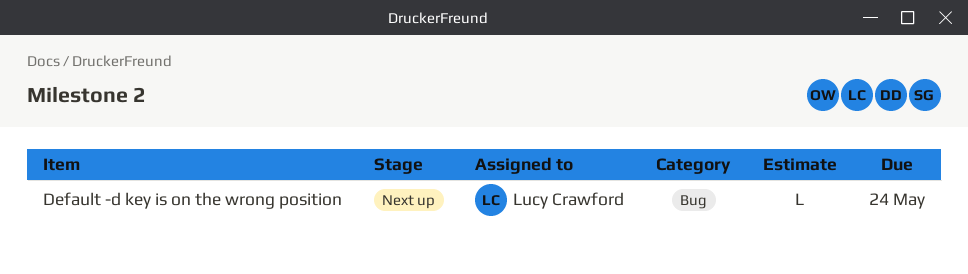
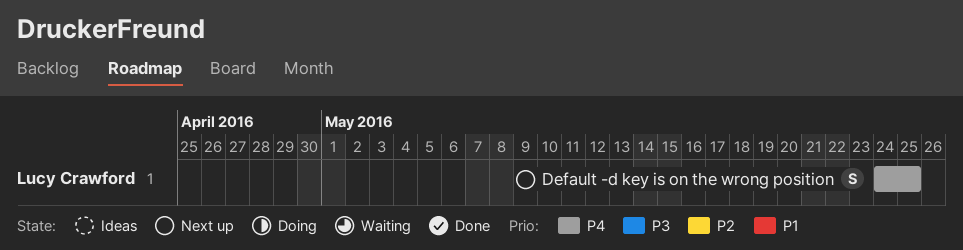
Default -d key is on the wrong position, estimate: L -> S
Default -d key is on the wrong position, due: May 24 -> May 25

